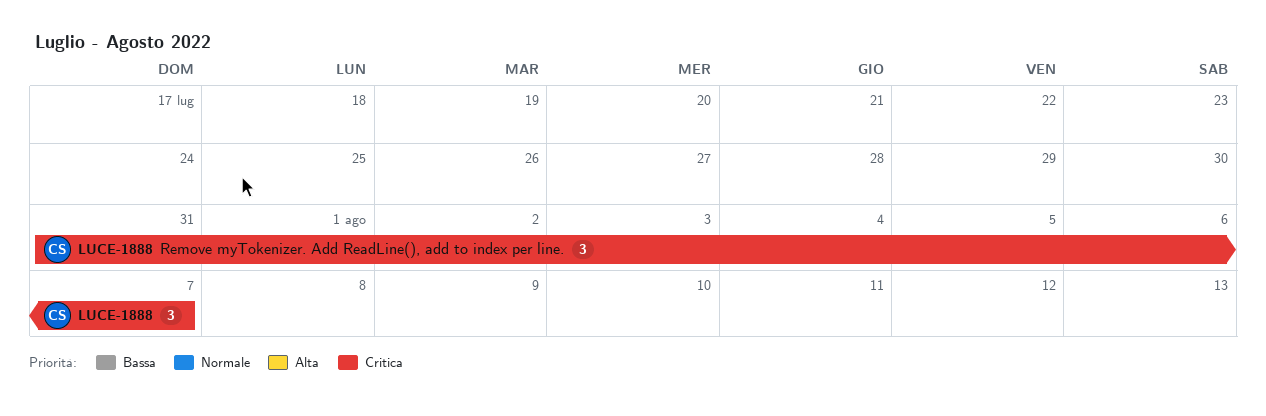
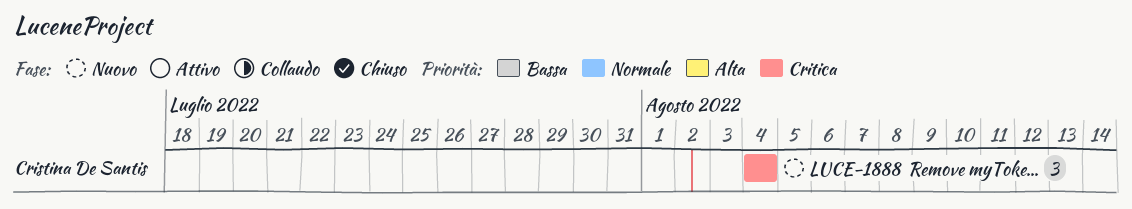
LUCE-1888, start: Jul 31 -> Aug 4
LUCE-1888, due: Aug 7 -> Aug 4

